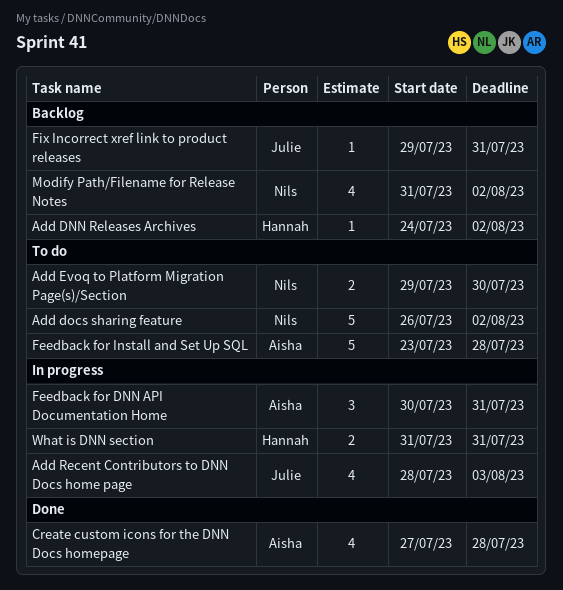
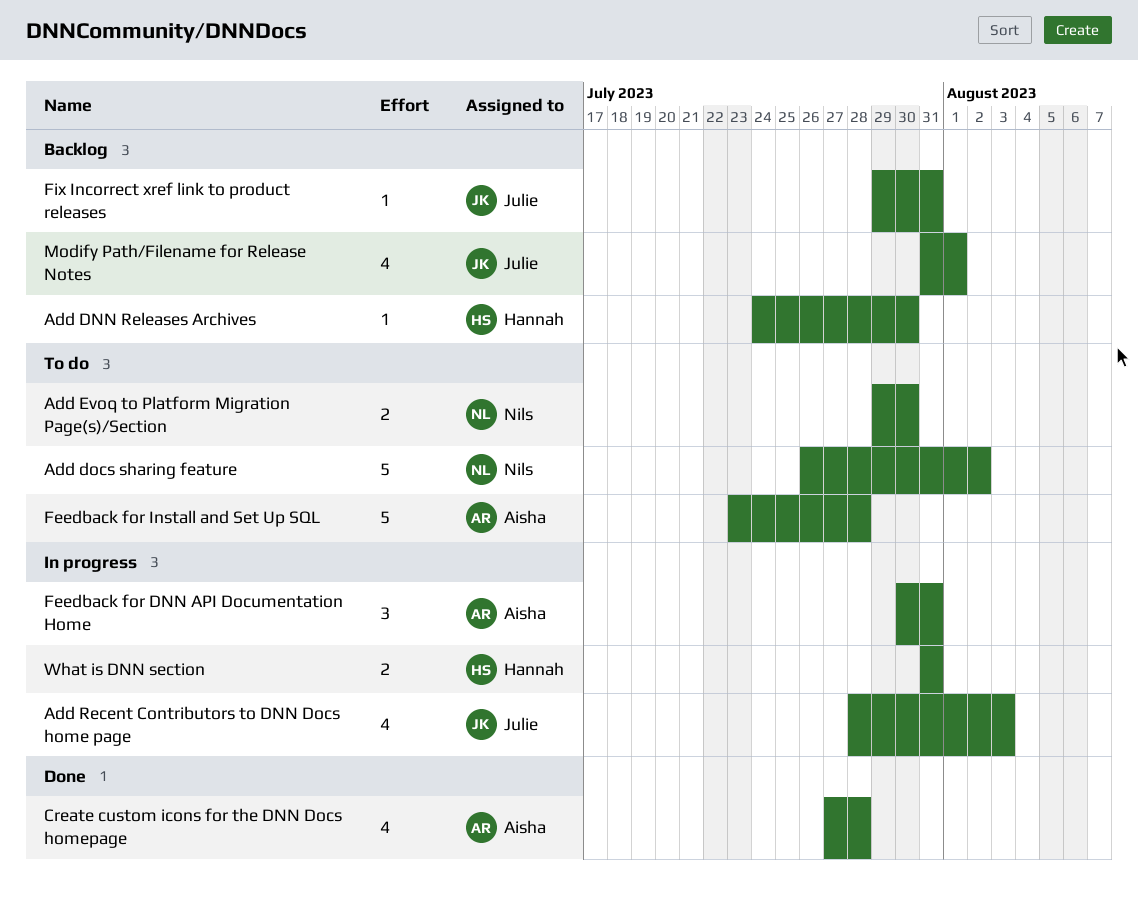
Add DNN Releases Archives, due: Aug 2 -> Jul 30
Modify Path/Filename for Release Notes, owner: Nils -> Julie
Modify Path/Filename for Release Notes, due: Aug 2 -> Aug 1

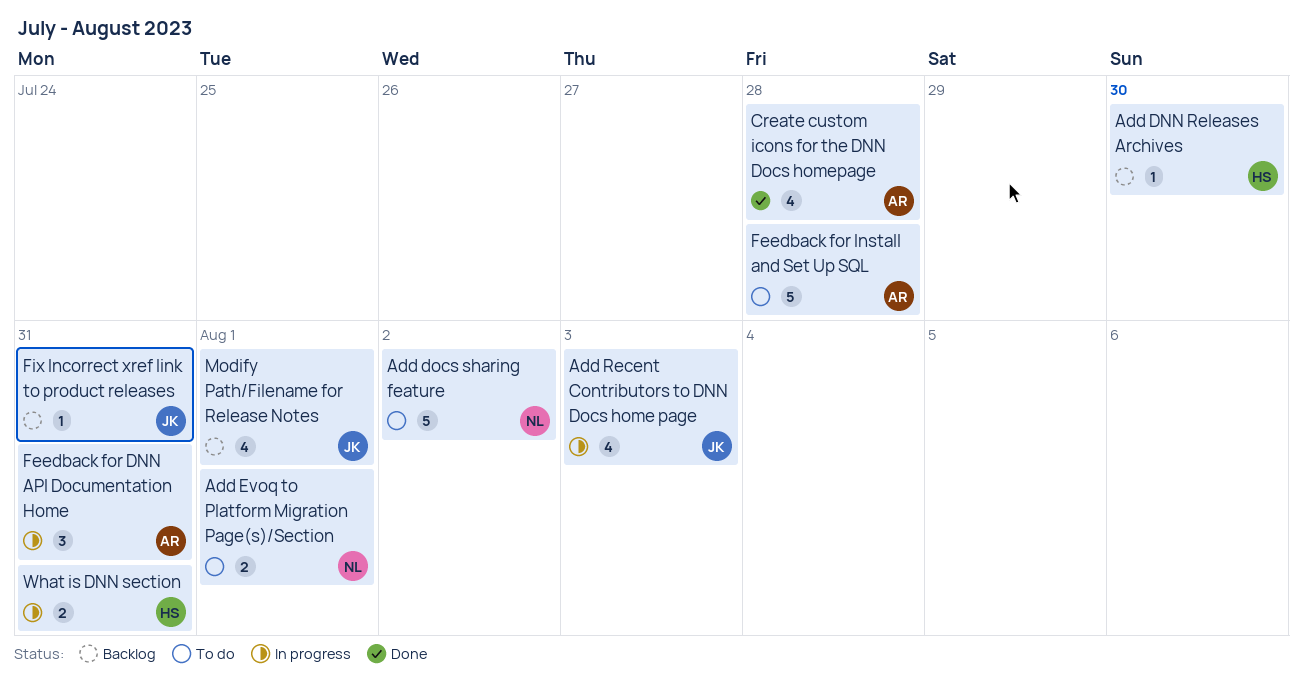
Add Evoq to Platform Migration Page(s)/Section, due: Jul 30 -> Aug 1

